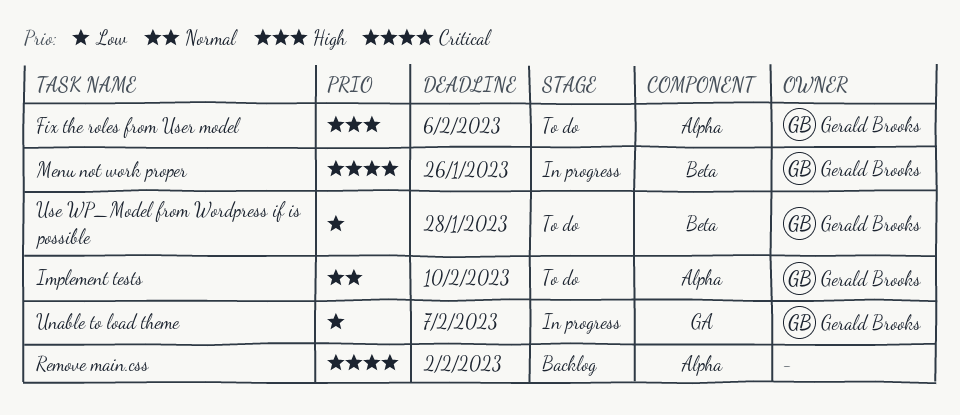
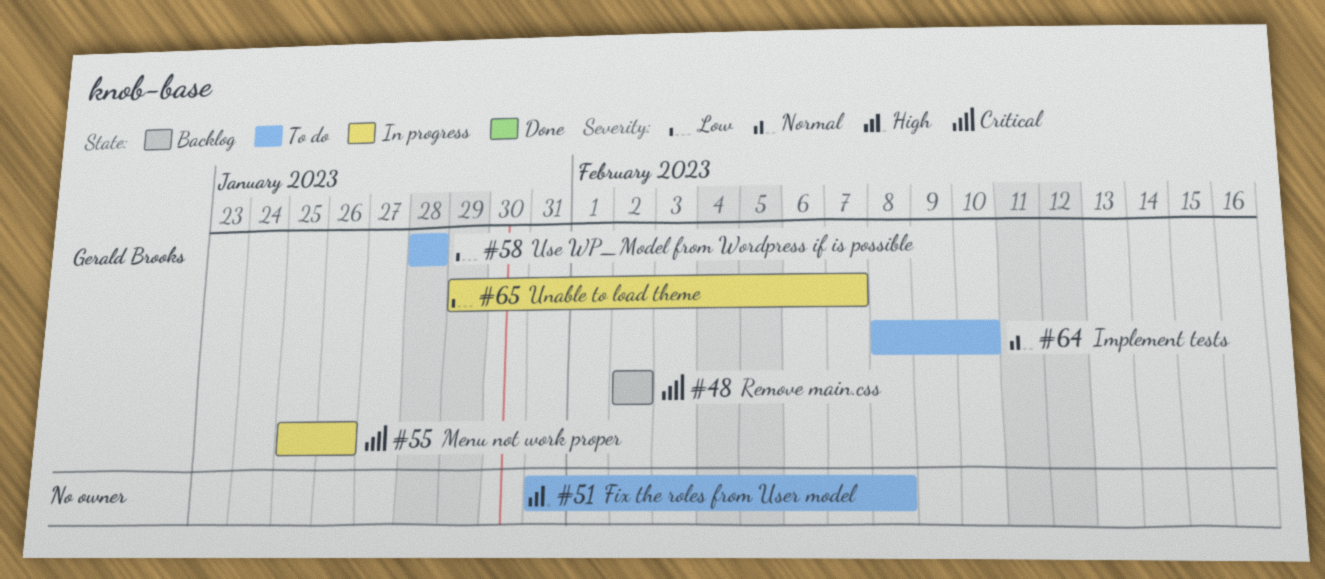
Fix the roles from User model, owner: Gerald Brooks -> none
Fix the roles from User model, due: Feb 6 -> Feb 8
Remove main.css, owner: none -> Gerald Brooks

